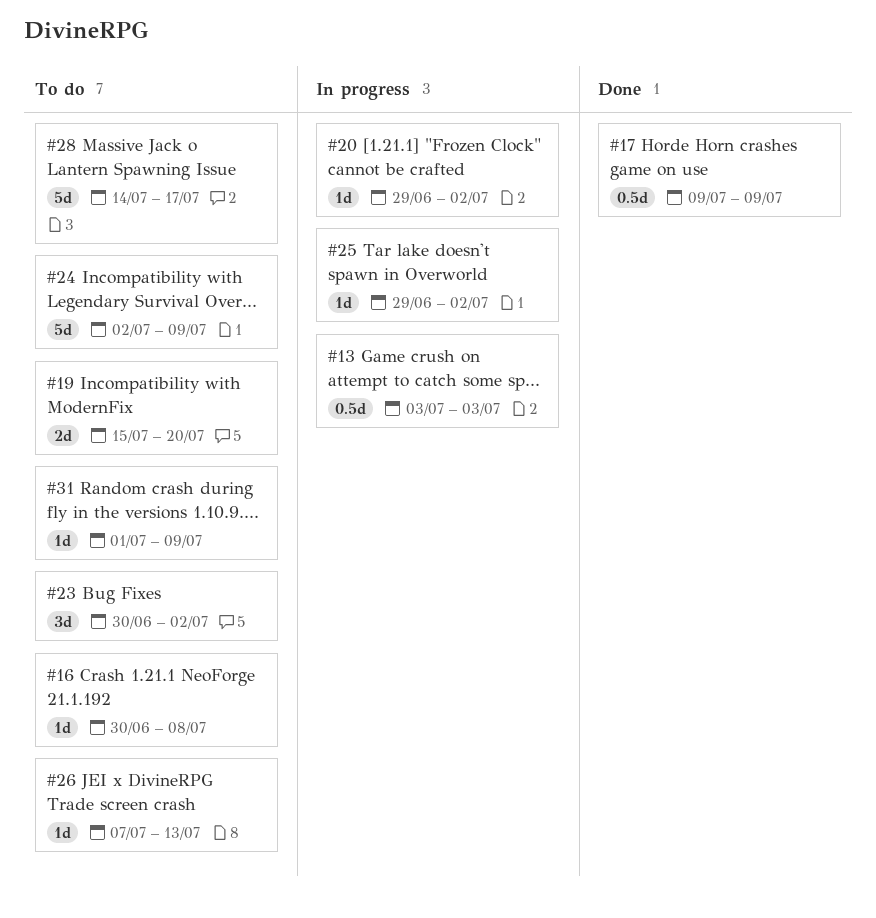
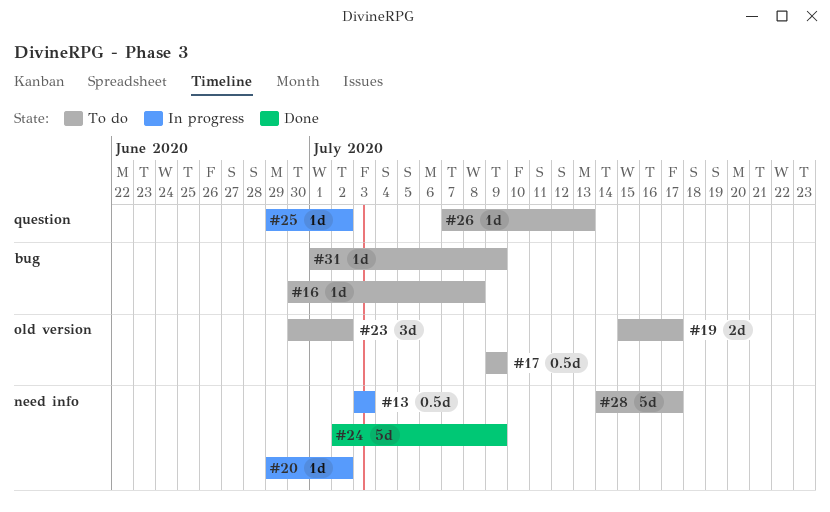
#17, status: Done -> To do
#19, due: Jul 20 -> Jul 17
#24, status: To do -> Done

